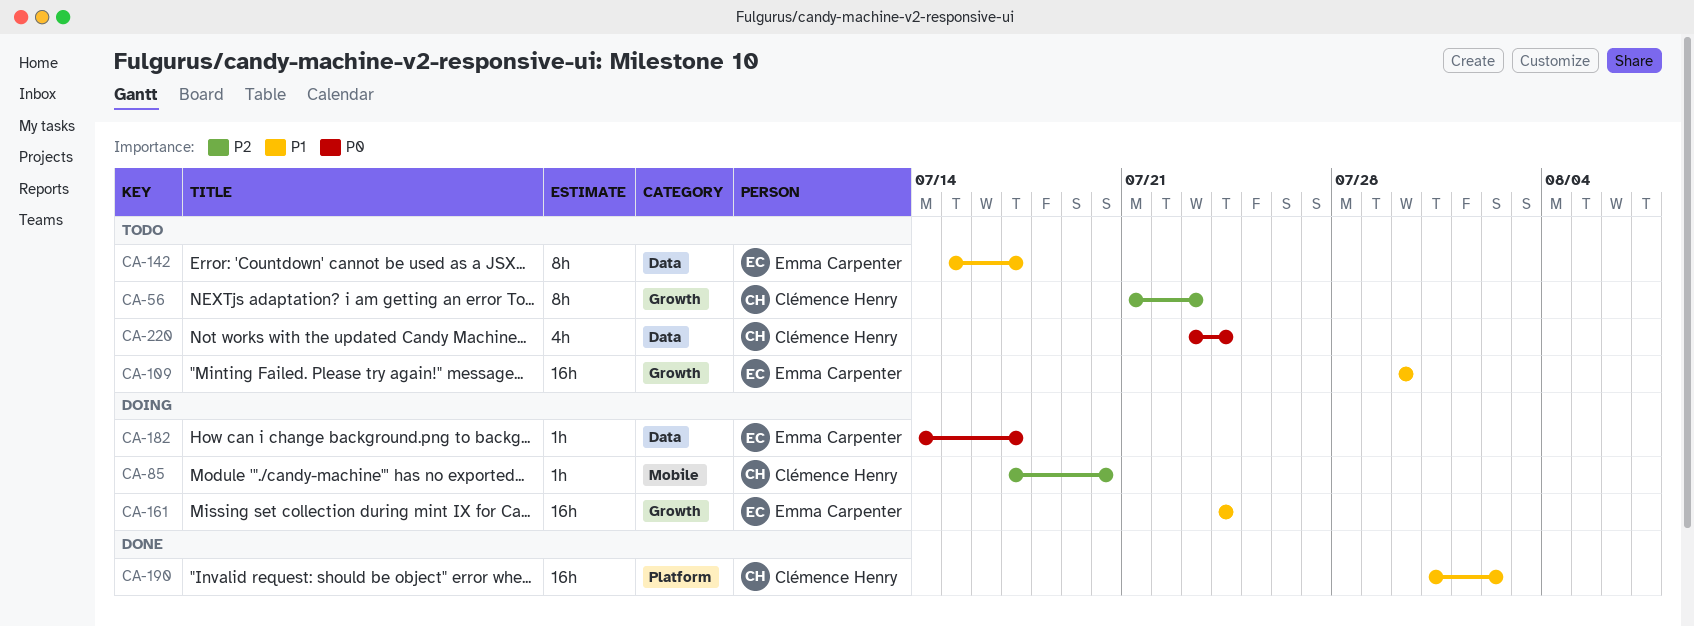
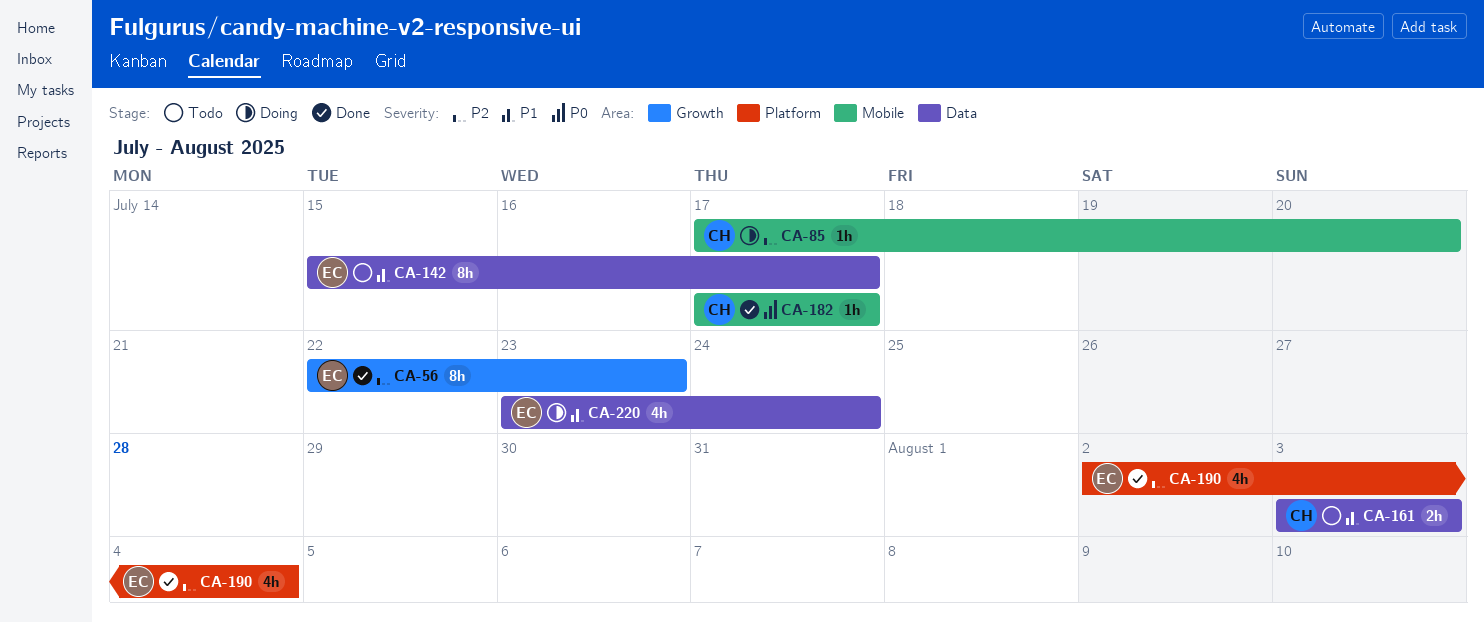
CA-56, status: Todo -> Done
CA-56, owner: Clémence Henry -> Emma Carpenter
CA-56, start: Jul 21 -> Jul 22
CA-109: present -> none
CA-161, status: Doing -> Todo
CA-161, owner: Emma Carpenter -> Clémence Henry
CA-161, label: Growth -> Data
CA-161, estimate: 16h -> 2h
CA-161, start: Jul 24 -> Aug 3
CA-161, due: Jul 24 -> Aug 3
CA-182, status: Doing -> Done
CA-182, owner: Emma Carpenter -> Clémence Henry
CA-182, label: Data -> Mobile
CA-182, start: Jul 14 -> Jul 17
CA-190, owner: Clémence Henry -> Emma Carpenter
CA-190, priority: P1 -> P2
CA-190, estimate: 16h -> 4h
CA-190, start: Jul 31 -> Aug 2
CA-190, due: Aug 2 -> Aug 4
CA-220, status: Todo -> Doing
CA-220, owner: Clémence Henry -> Emma Carpenter
CA-220, priority: P0 -> P1

